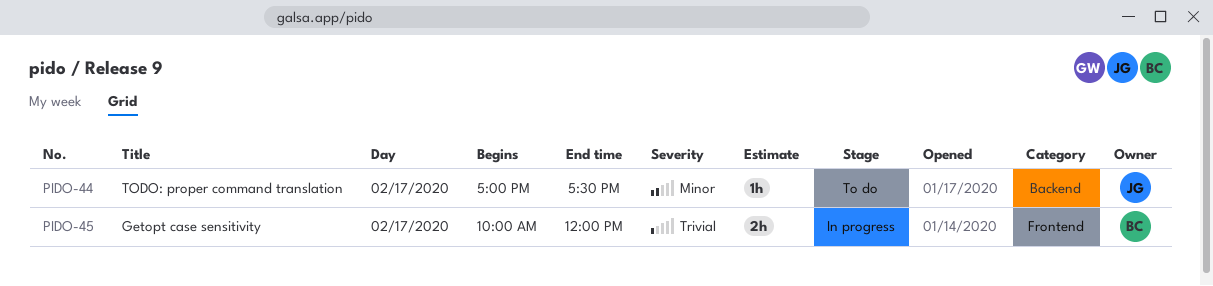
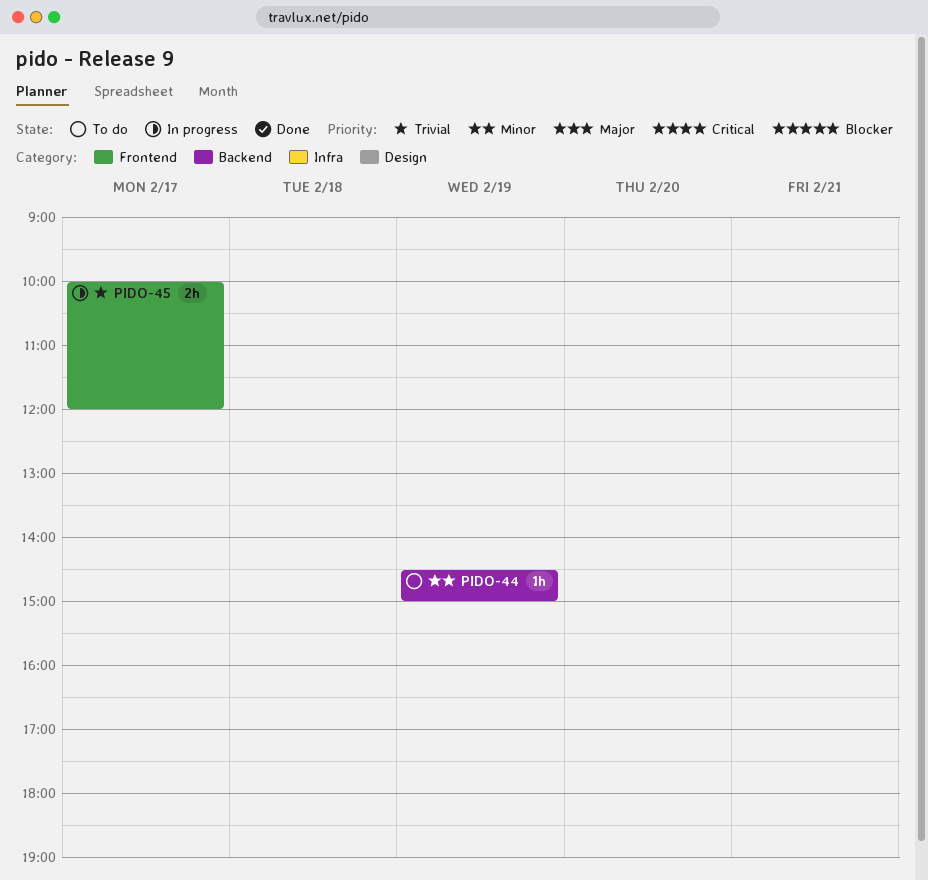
PIDO-44, day: Feb 17 -> Feb 19
PIDO-44, begins: 17:00 -> 14:30
PIDO-44, ends: 17:30 -> 15:00

